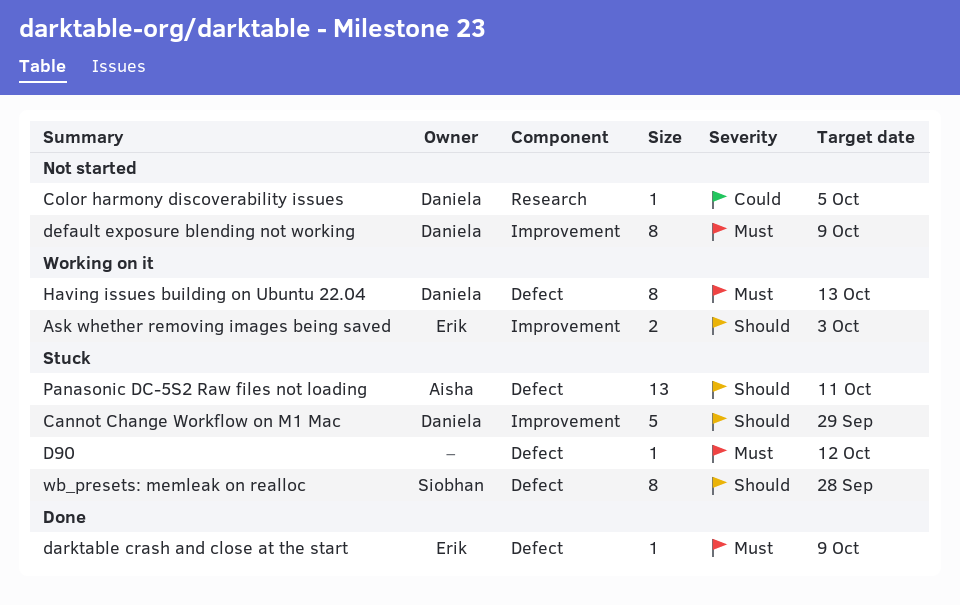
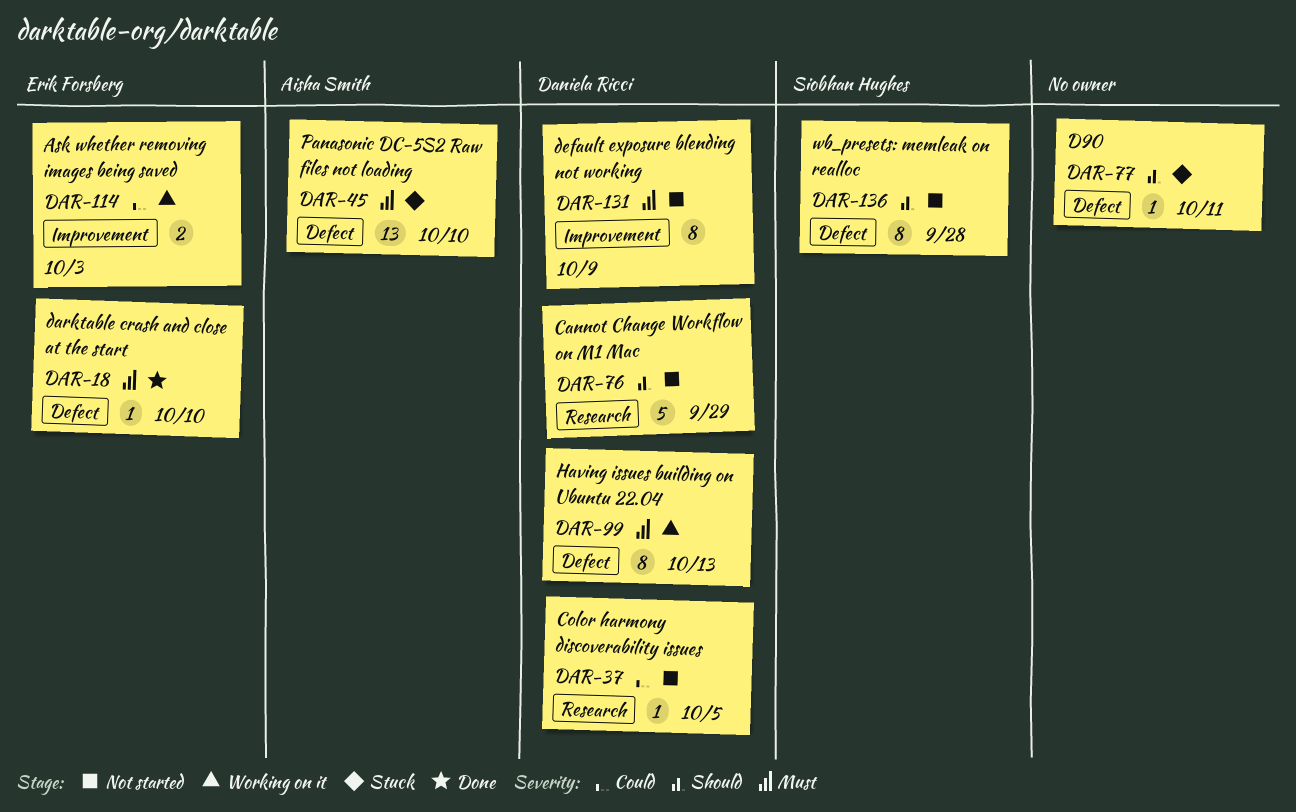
Ask whether removing images being saved, priority: Should -> Could
Cannot Change Workflow on M1 Mac, status: Stuck -> Not started
Cannot Change Workflow on M1 Mac, label: Improvement -> Research
D90, priority: Must -> Should
D90, due: Oct 12 -> Oct 11
darktable crash and close at the start, due: Oct 9 -> Oct 10
Panasonic DC-5S2 Raw files not loading, priority: Should -> Must
Panasonic DC-5S2 Raw files not loading, due: Oct 11 -> Oct 10
wb_presets: memleak on realloc, status: Stuck -> Not started

